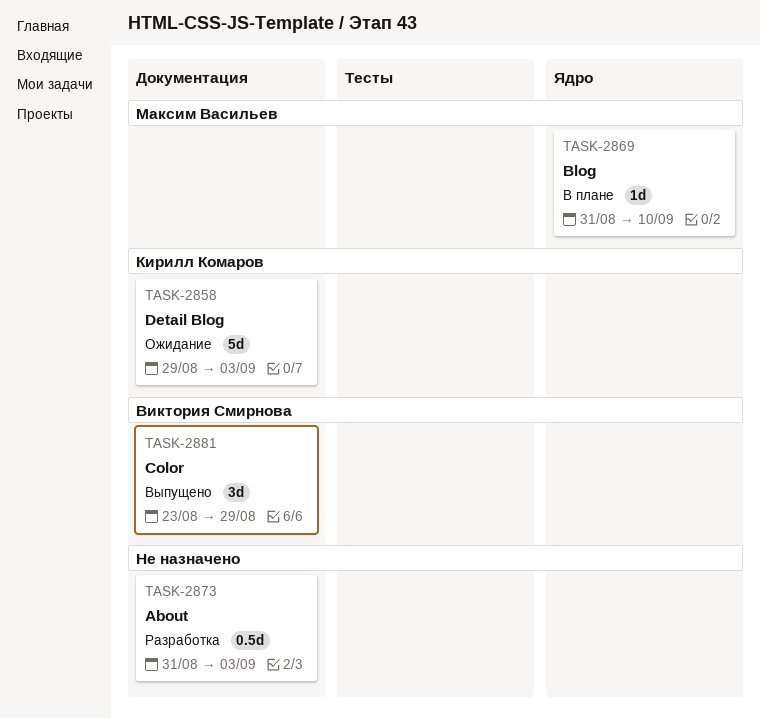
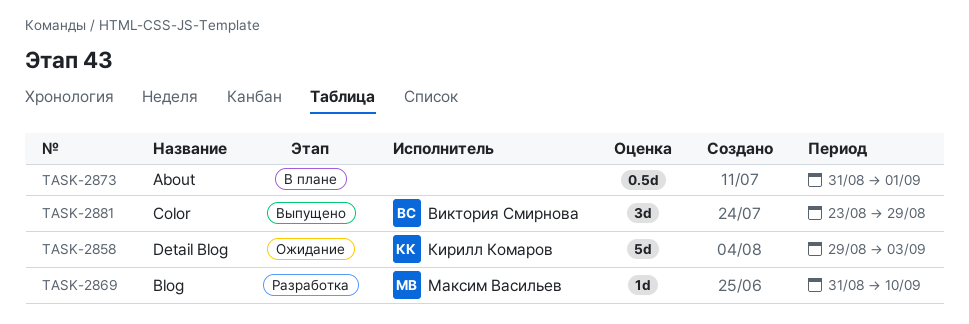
TASK-2869, status: В плане -> Разработка
TASK-2873, status: Разработка -> В плане
TASK-2873, due: Sep 3 -> Sep 1

